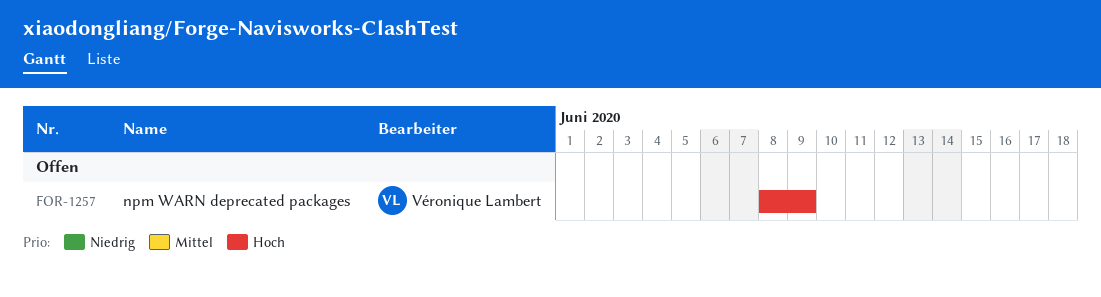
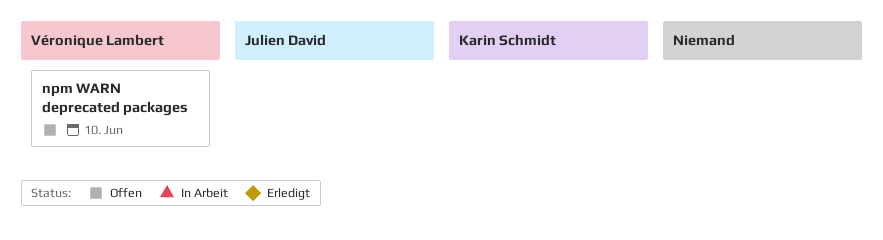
npm WARN deprecated packages, due: Jun 9 -> Jun 10

